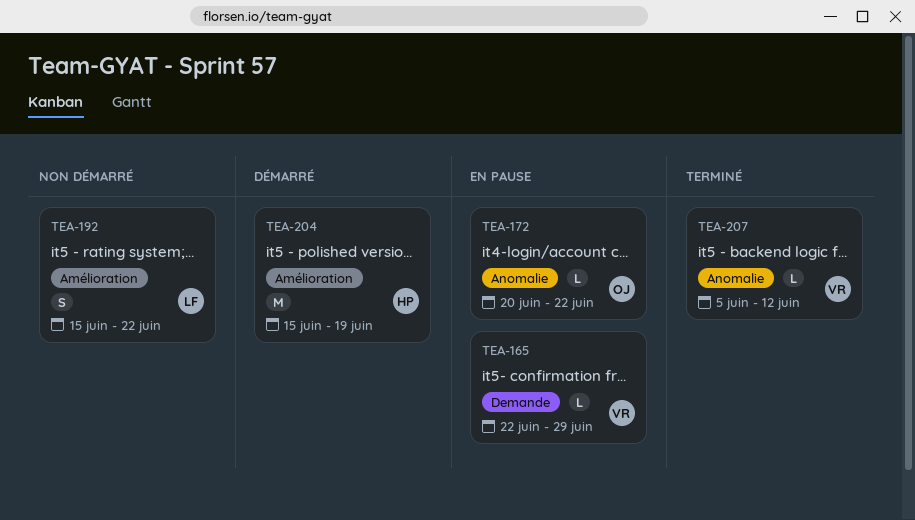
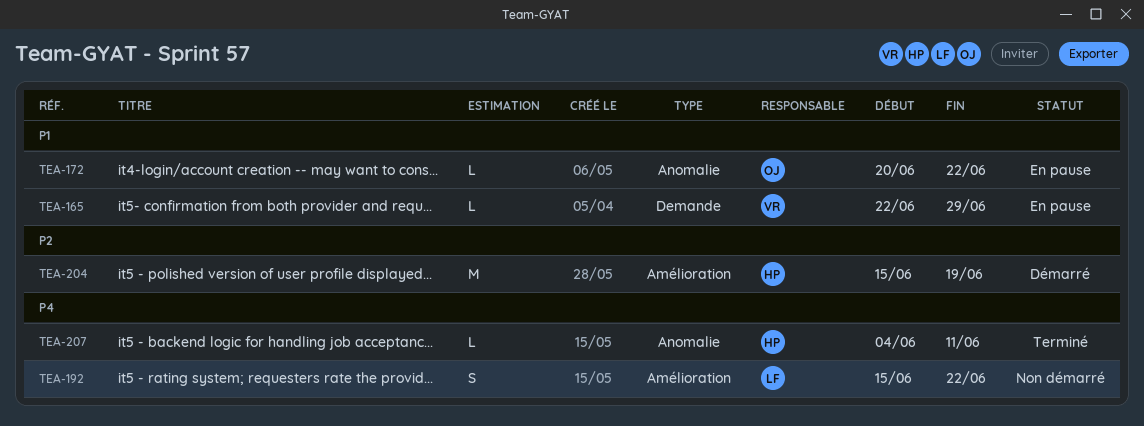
TEA-207, owner: VR -> HP
TEA-207, start: Jun 5 -> Jun 4
TEA-207, due: Jun 12 -> Jun 11

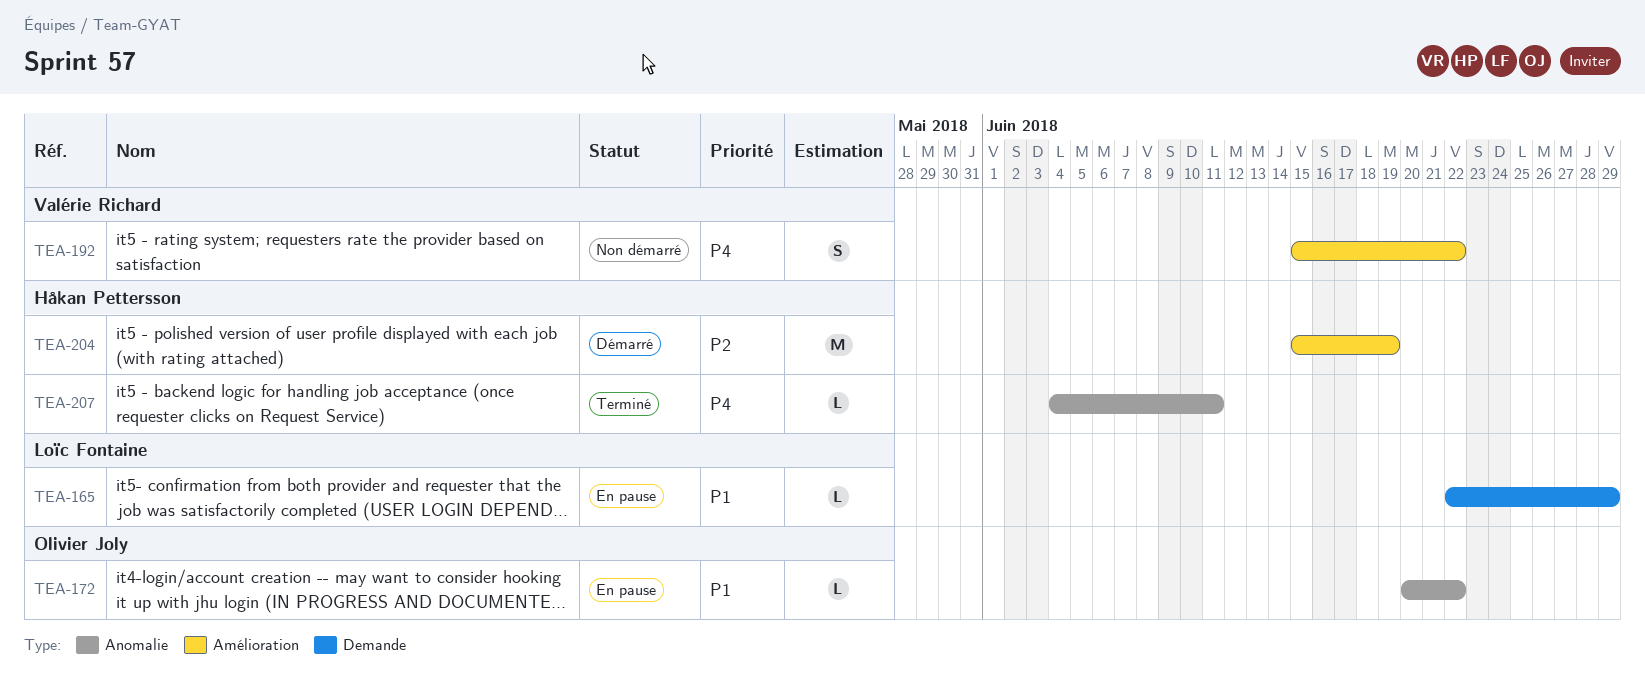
TEA-165, owner: Valérie Richard -> Loïc Fontaine
TEA-192, owner: Loïc Fontaine -> Valérie Richard

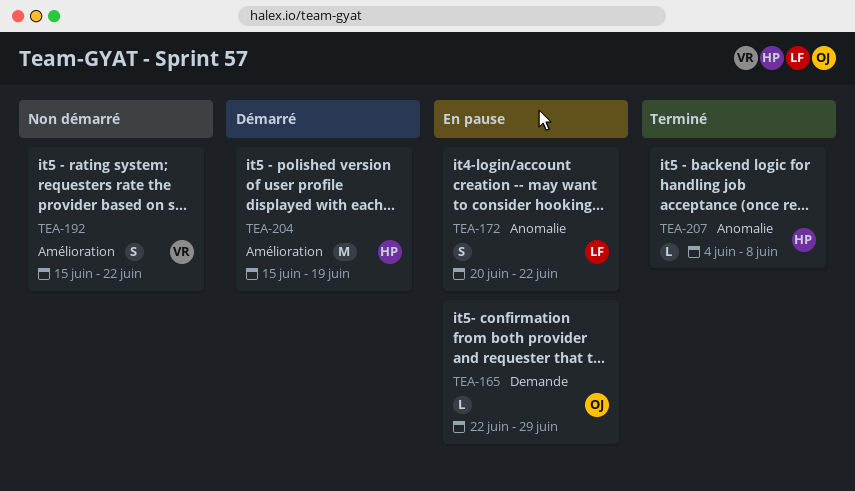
TEA-165, owner: Loïc Fontaine -> Olivier Joly
TEA-172, owner: Olivier Joly -> Loïc Fontaine
TEA-172, estimate: L -> S
TEA-207, due: Jun 11 -> Jun 8

